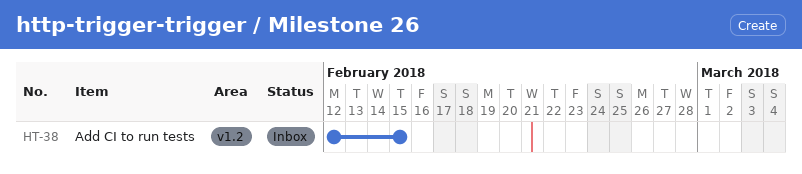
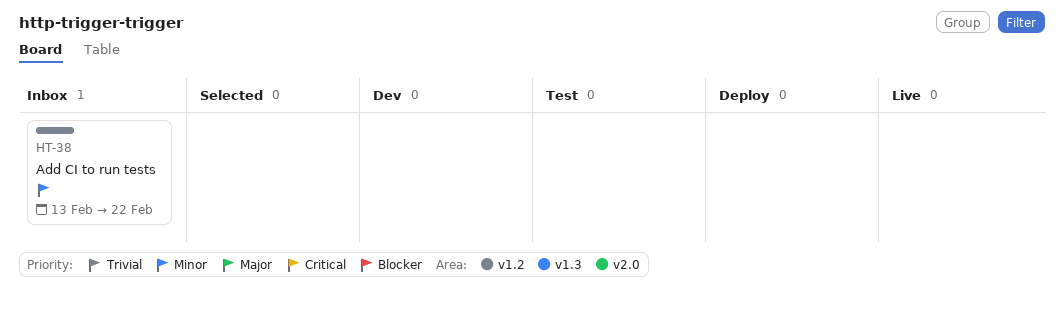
HT-38, start: Feb 12 -> Feb 13
HT-38, due: Feb 15 -> Feb 22

